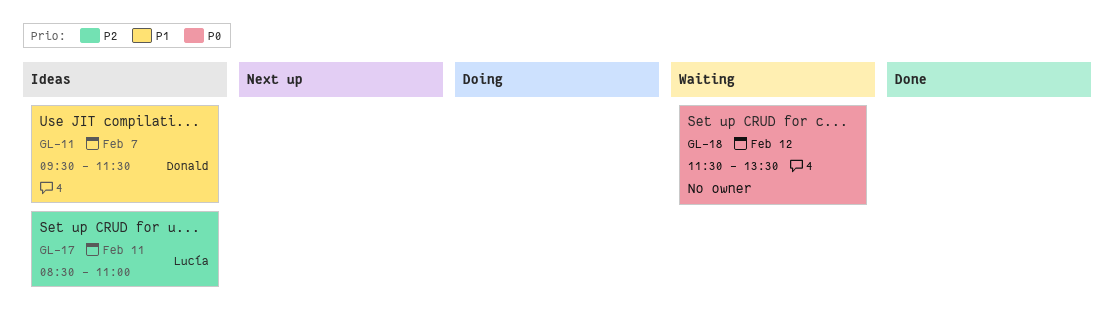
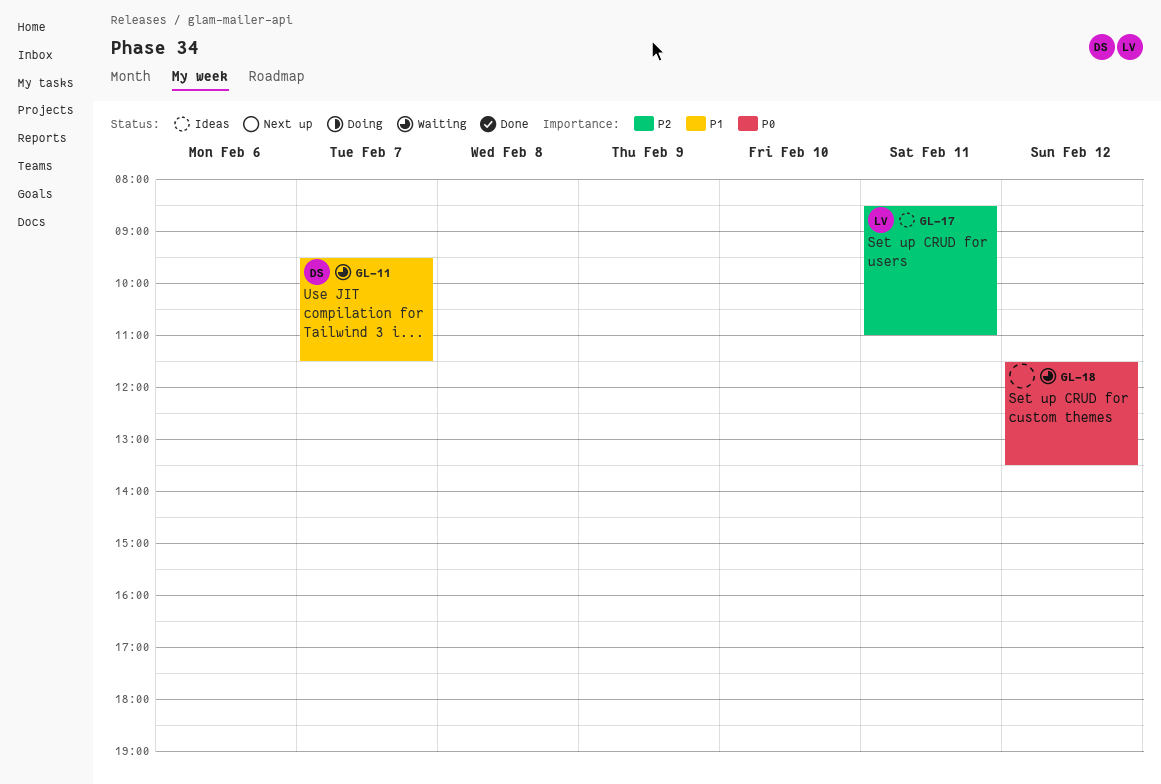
GL-11, status: Ideas -> Waiting

